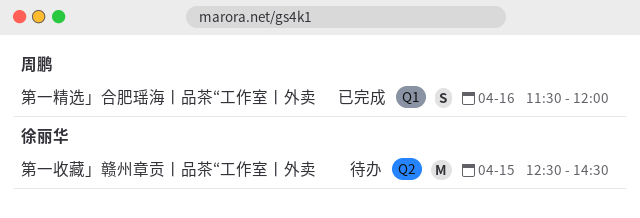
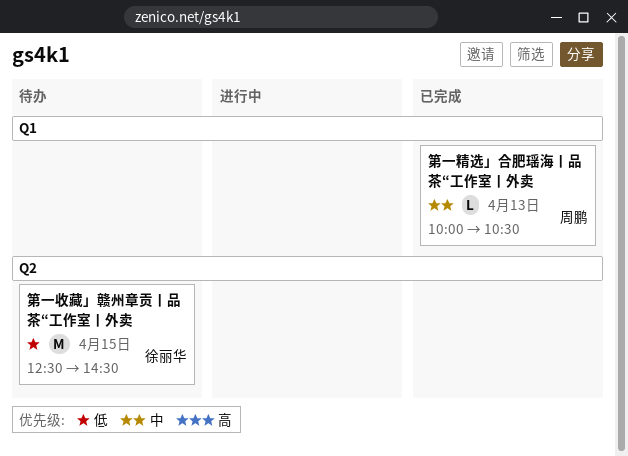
第一精选」合肥瑶海丨品茶“工作室丨外卖, estimate: S -> L
第一精选」合肥瑶海丨品茶“工作室丨外卖, day: Apr 16 -> Apr 13
第一精选」合肥瑶海丨品茶“工作室丨外卖, begins: 11:30 -> 10:00
第一精选」合肥瑶海丨品茶“工作室丨外卖, ends: 12:00 -> 10:30

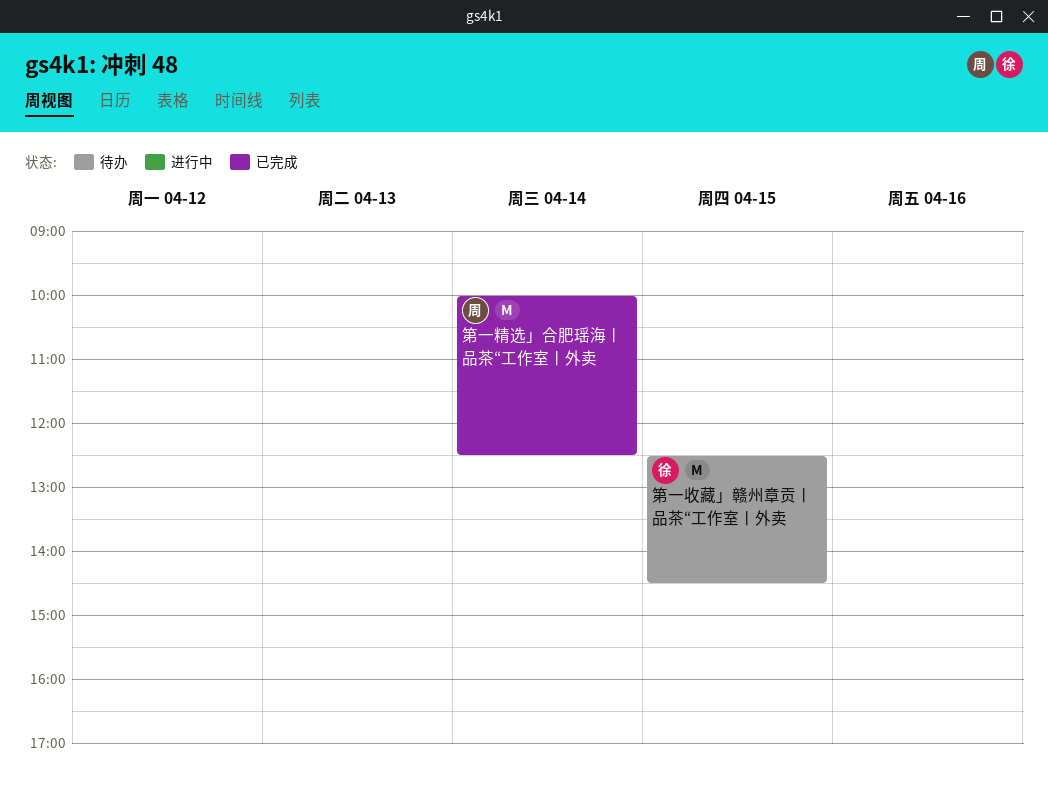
第一精选」合肥瑶海丨品茶“工作室丨外卖, estimate: L -> M
第一精选」合肥瑶海丨品茶“工作室丨外卖, day: Apr 13 -> Apr 14
第一精选」合肥瑶海丨品茶“工作室丨外卖, ends: 10:30 -> 12:30

